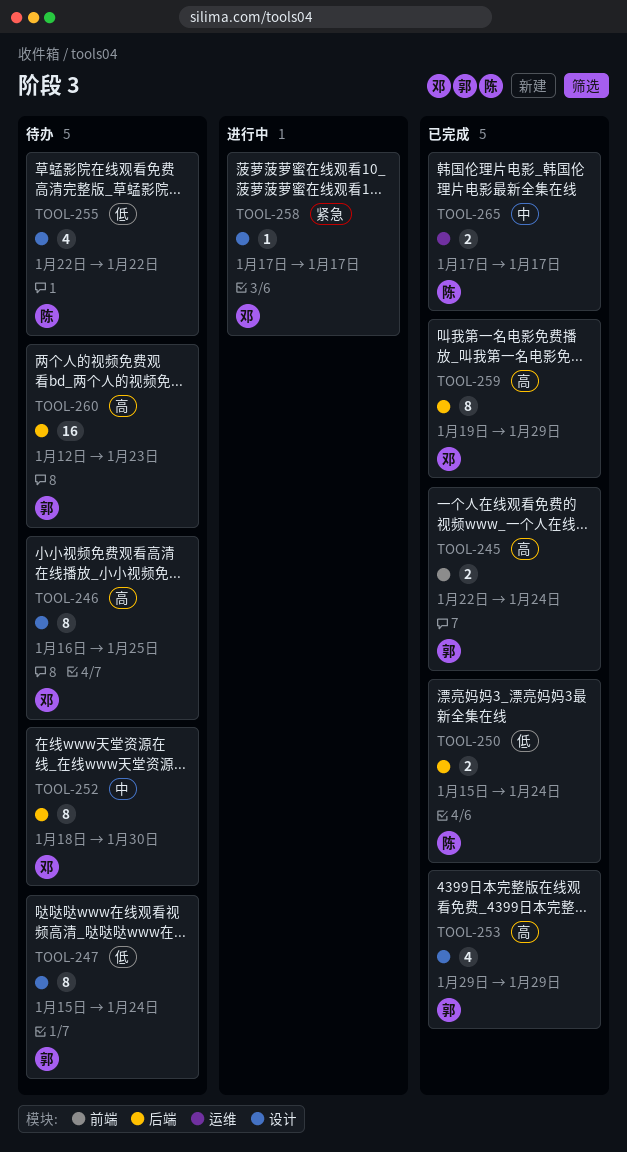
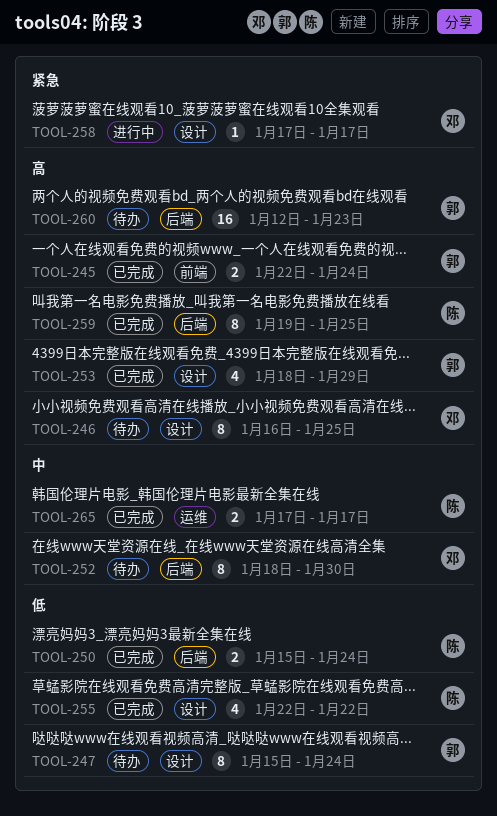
TOOL-253, start: Jan 29 -> Jan 18
TOOL-255, status: 待办 -> 已完成
TOOL-259, owner: 邓 -> 陈
TOOL-259, due: Jan 29 -> Jan 25

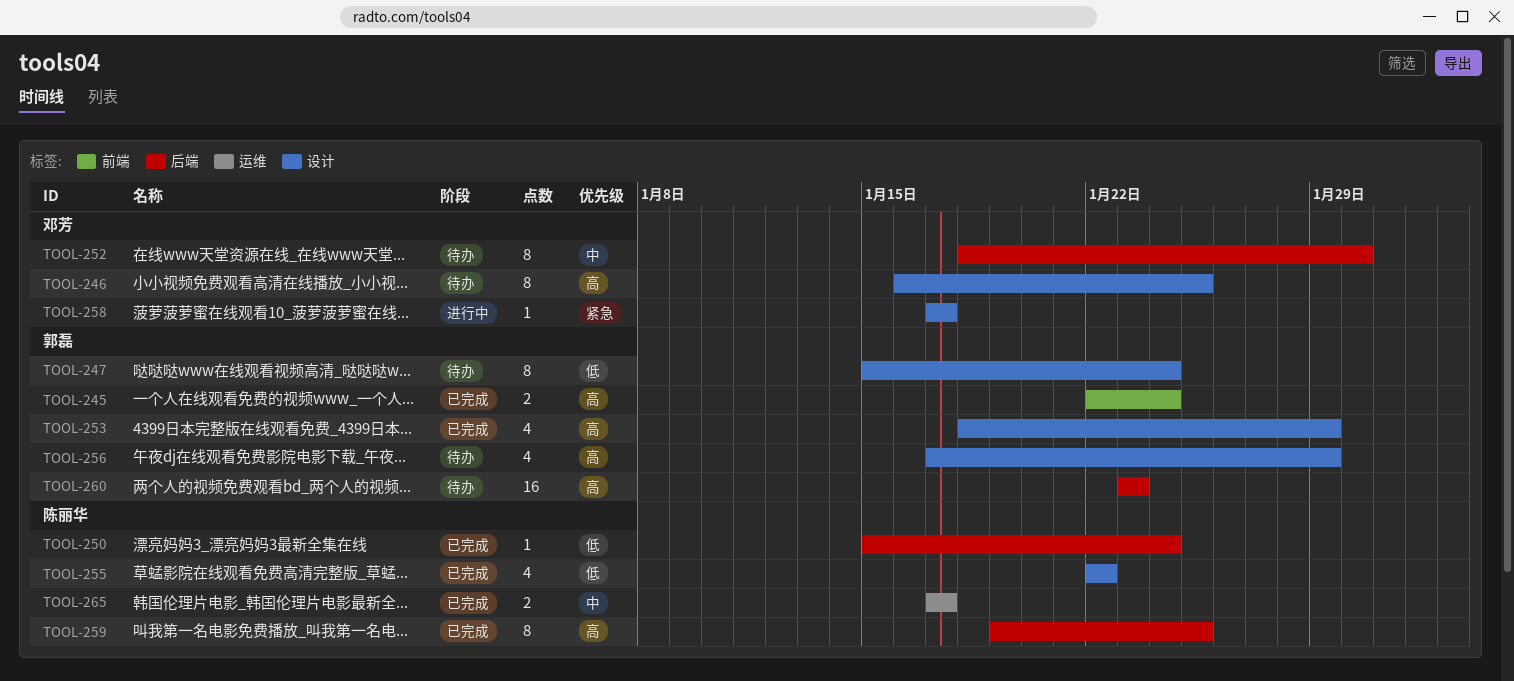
TOOL-250, estimate: 2 -> 1
TOOL-256: none -> present
TOOL-260, start: Jan 12 -> Jan 23

